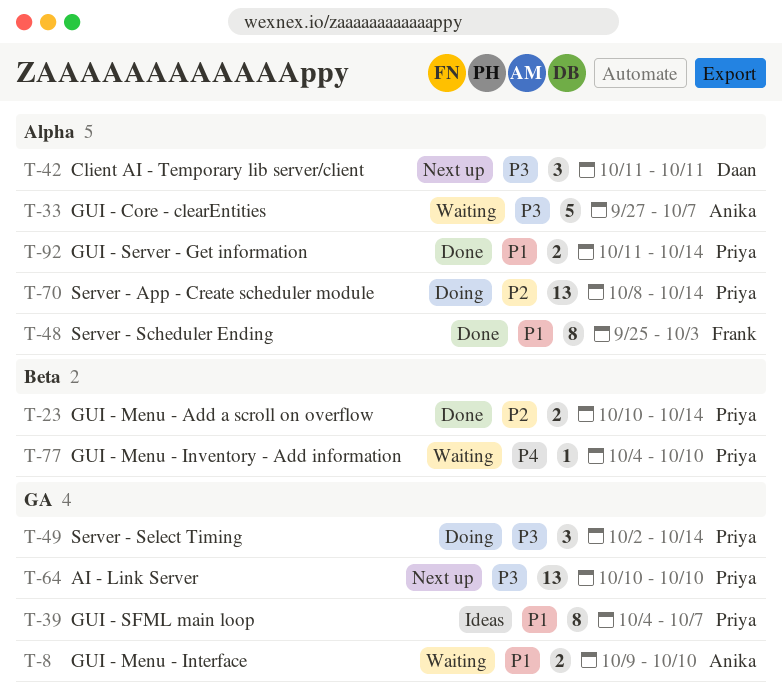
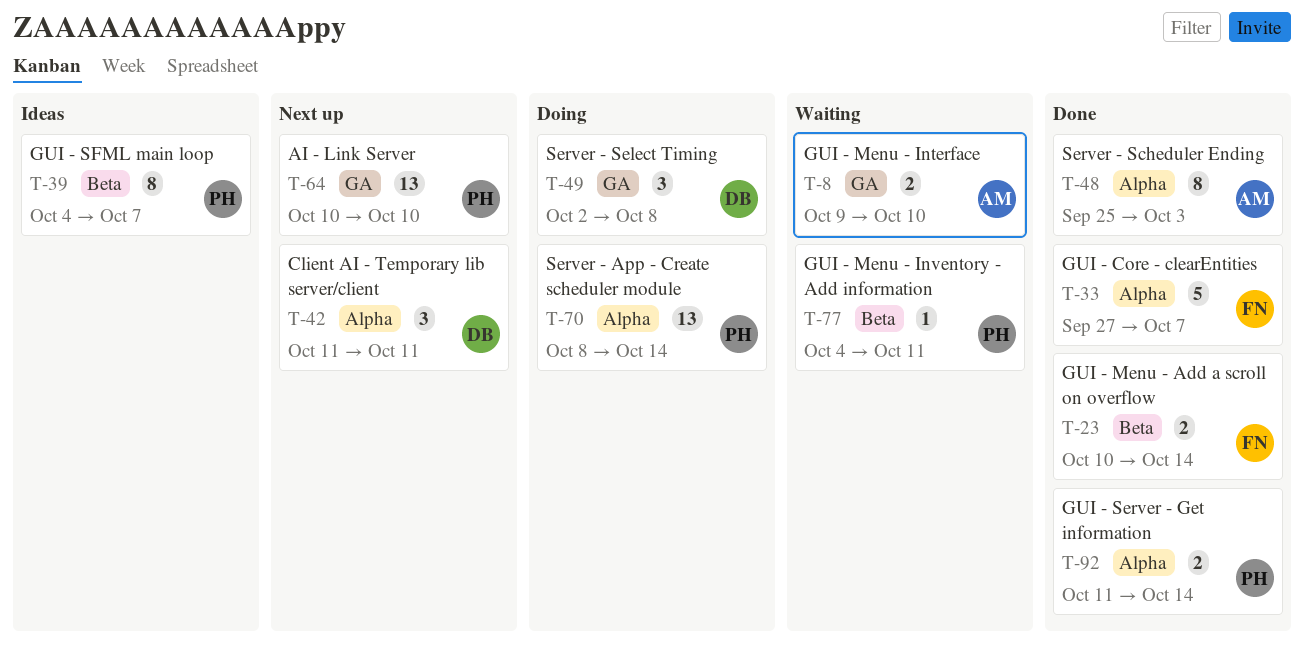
T-23, owner: Priya -> Frank
T-33, status: Waiting -> Done
T-33, owner: Anika -> Frank
T-39, label: GA -> Beta
T-48, owner: Frank -> Anika
T-49, owner: Priya -> Daan
T-49, due: Oct 14 -> Oct 8
T-77, due: Oct 10 -> Oct 11

